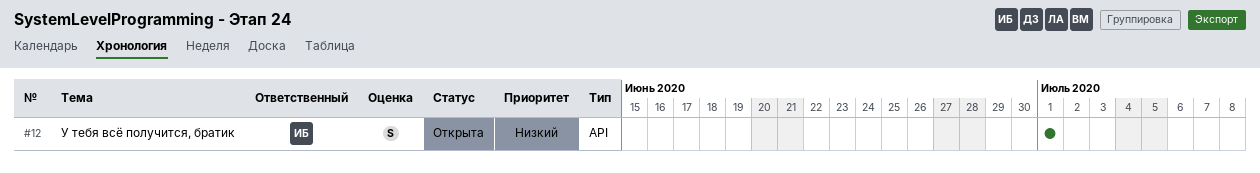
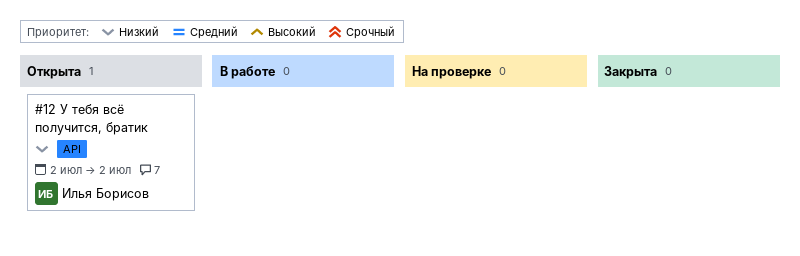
#12, start: Jul 1 -> Jul 2
#12, due: Jul 1 -> Jul 2

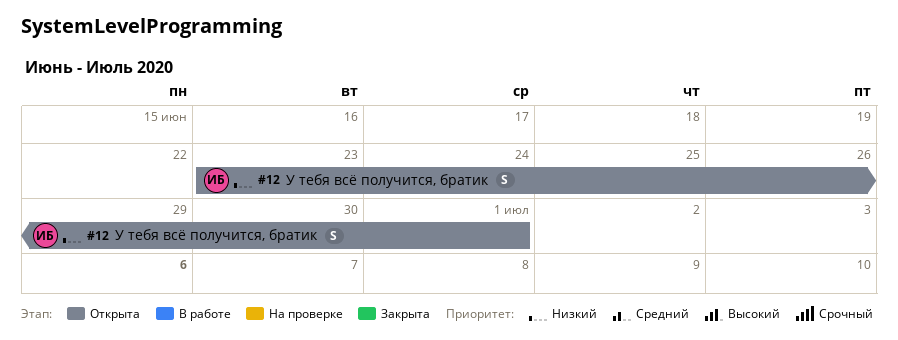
#12, start: Jul 2 -> Jun 23
#12, due: Jul 2 -> Jul 1

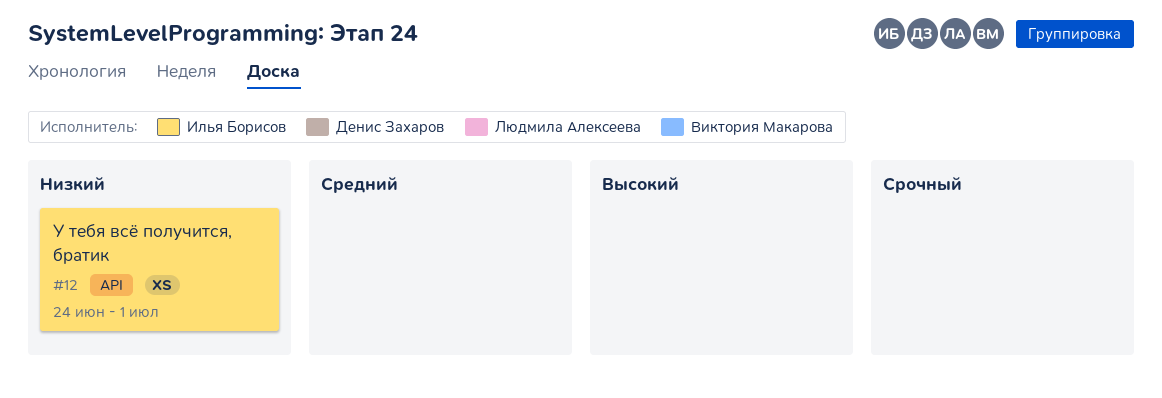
#12, estimate: S -> XS
#12, start: Jun 23 -> Jun 24

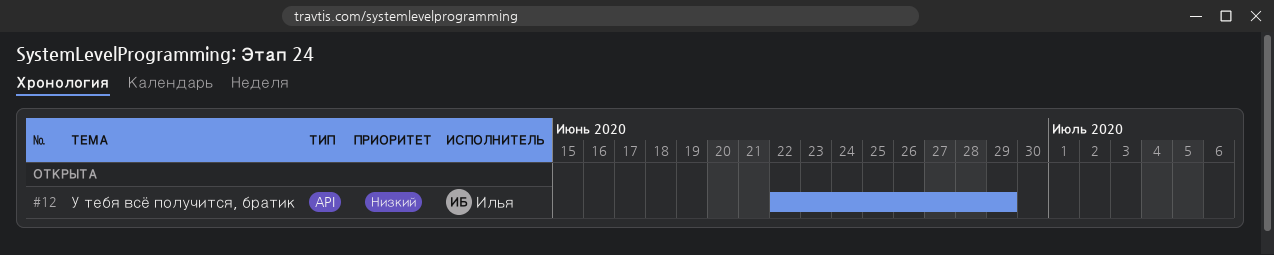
#12, start: Jun 24 -> Jun 22
#12, due: Jul 1 -> Jun 29

